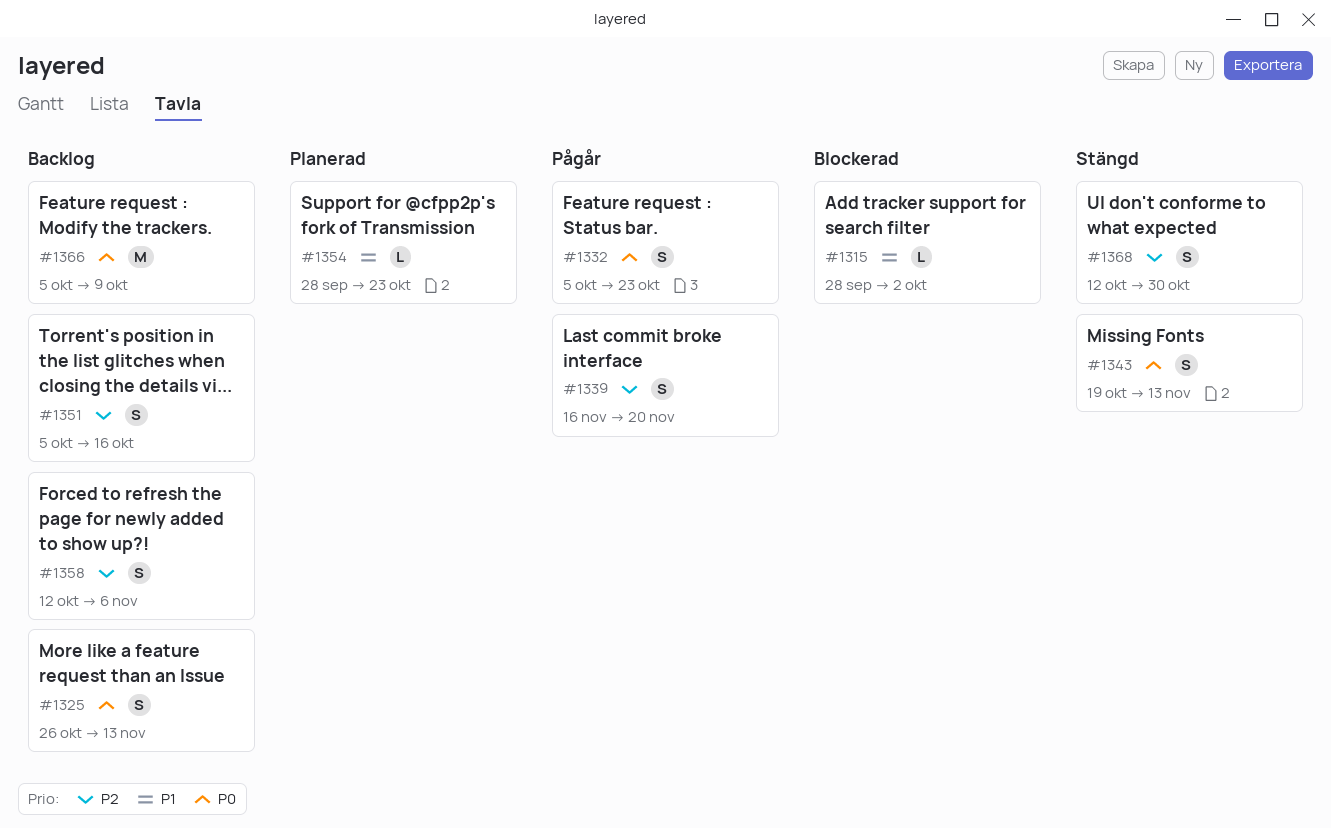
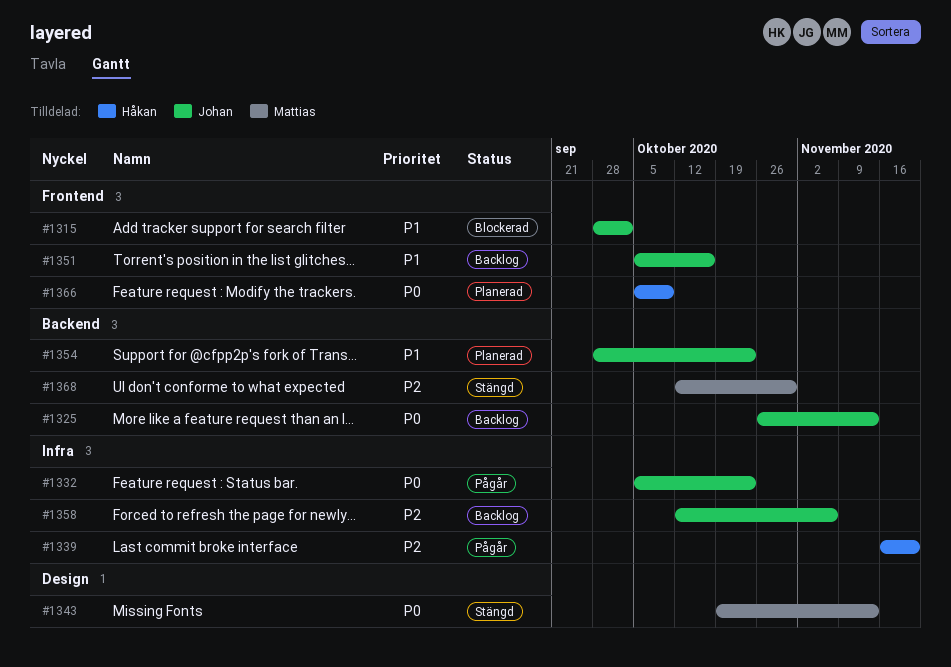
#1351, priority: P2 -> P1
#1366, status: Backlog -> Planerad

